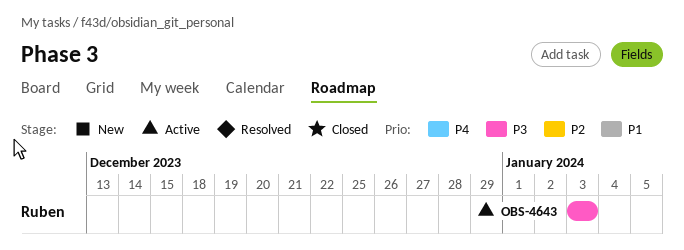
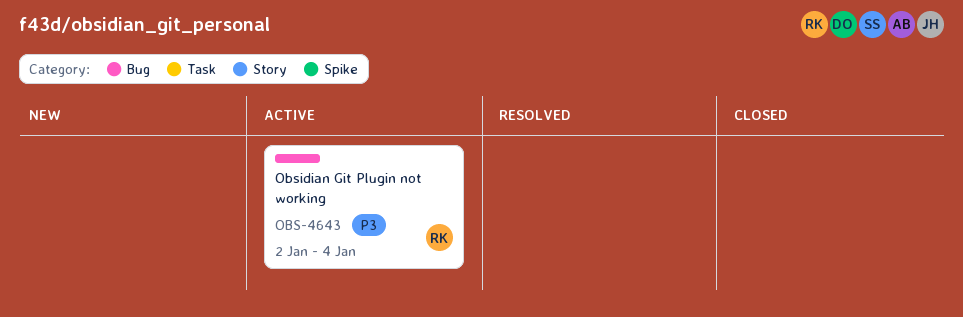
OBS-4643, start: Jan 3 -> Jan 2
OBS-4643, due: Jan 3 -> Jan 4

